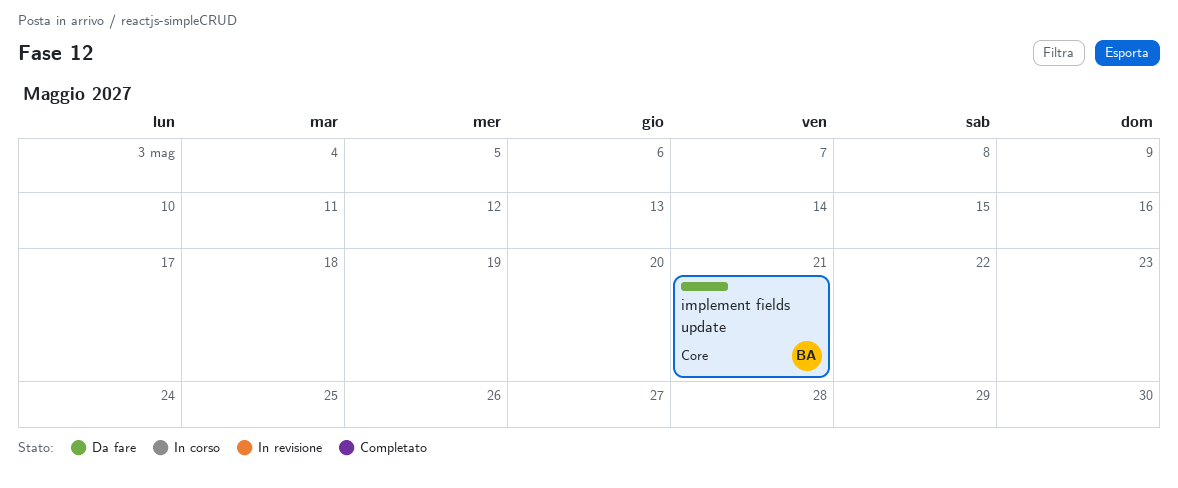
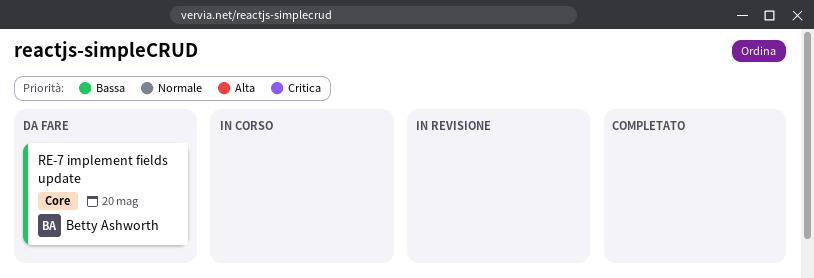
implement fields update, due: May 21 -> May 20

